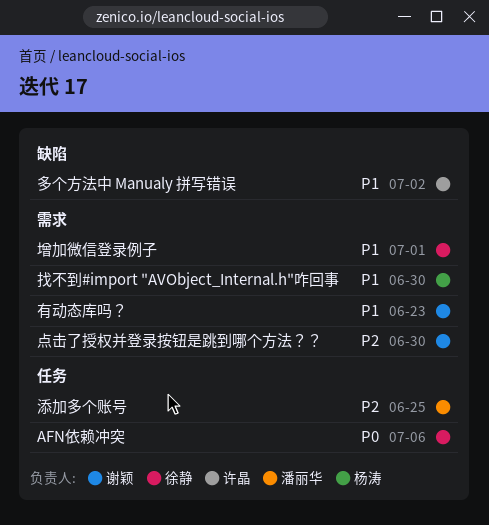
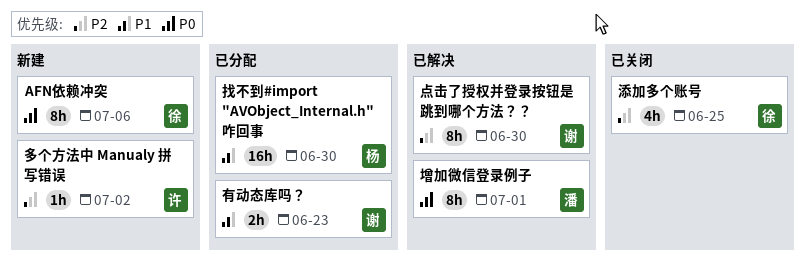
增加微信登录例子, owner: 徐静 -> 潘丽华
增加微信登录例子, priority: P1 -> P0
多个方法中 Manualy 拼写错误, priority: P1 -> P2
添加多个账号, owner: 潘丽华 -> 徐静

